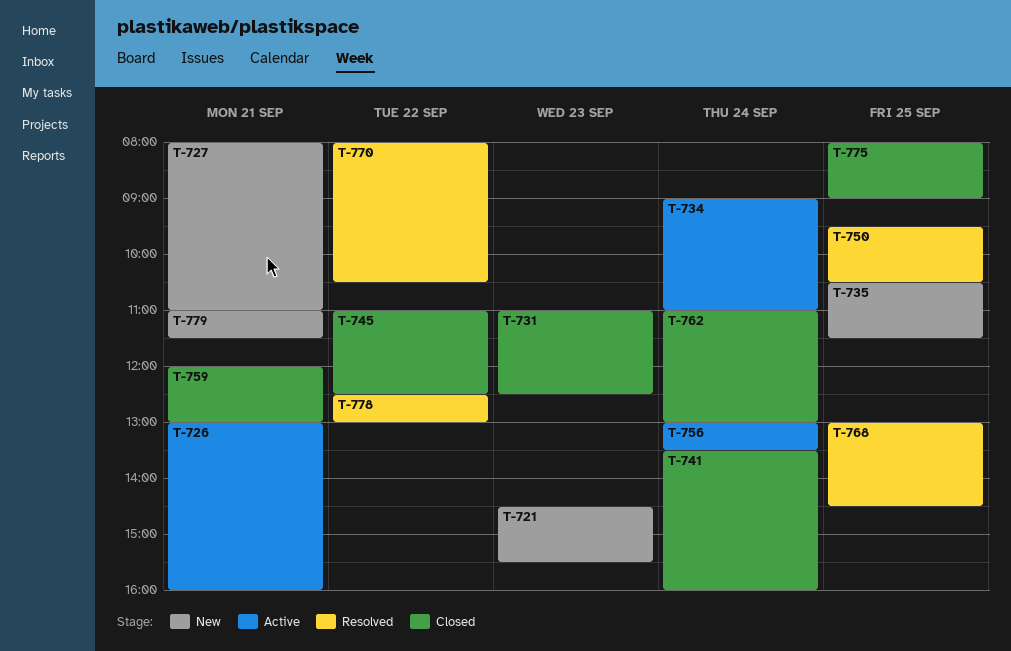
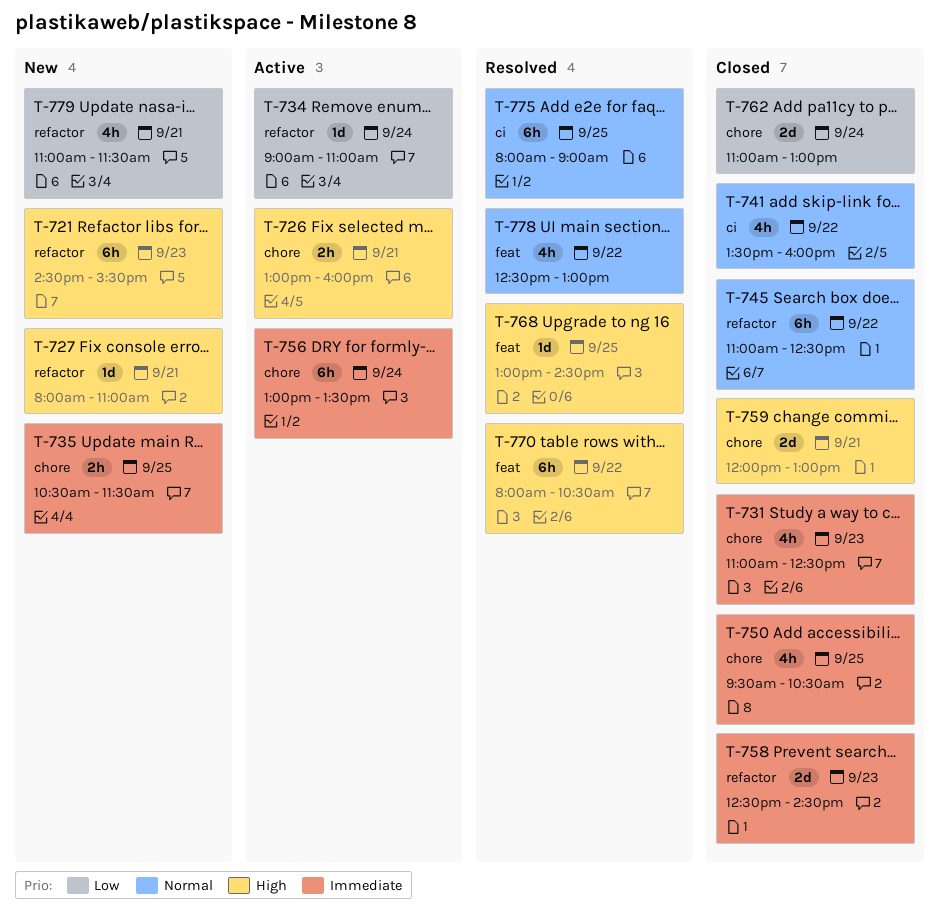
T-741, day: Sep 24 -> Sep 22
T-750, status: Resolved -> Closed
T-758: none -> present
T-775, status: Closed -> Resolved

